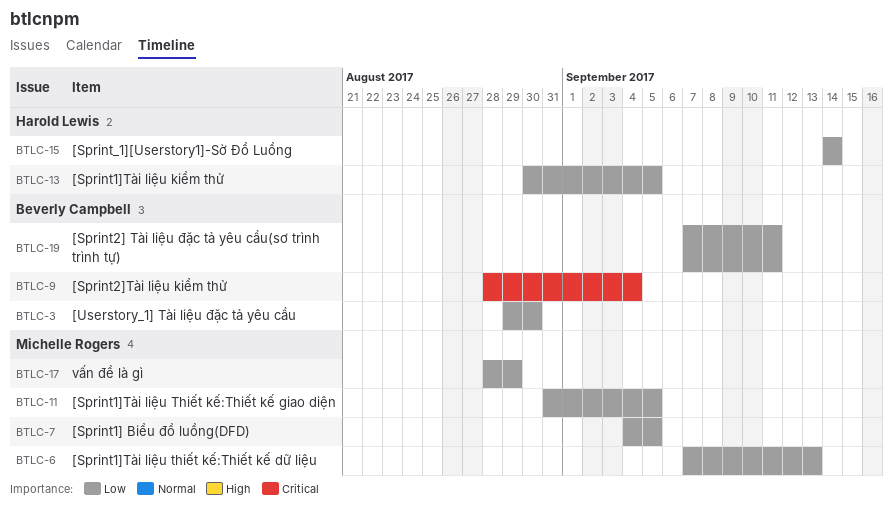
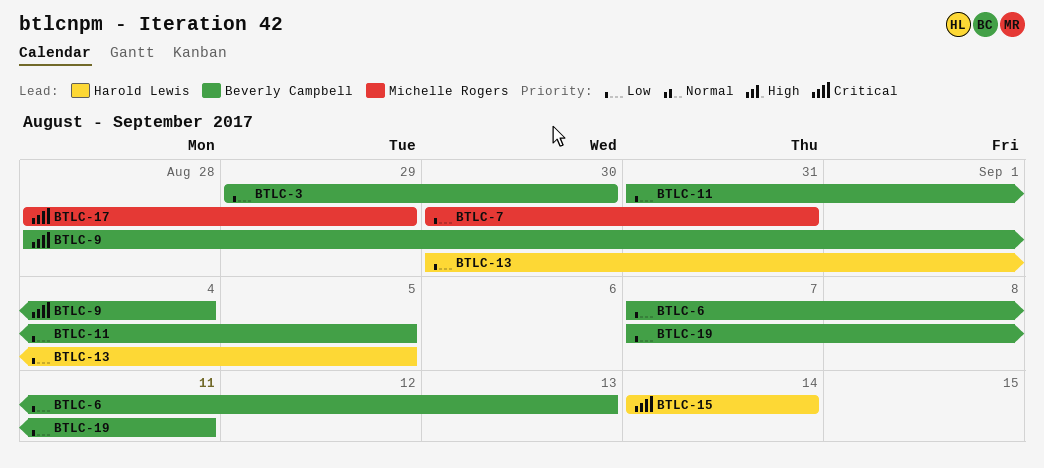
BTLC-6, owner: Michelle Rogers -> Beverly Campbell
BTLC-7, start: Sep 4 -> Aug 30
BTLC-7, due: Sep 5 -> Aug 31
BTLC-11, owner: Michelle Rogers -> Beverly Campbell
BTLC-15, priority: Low -> Critical
BTLC-17, priority: Low -> Critical

